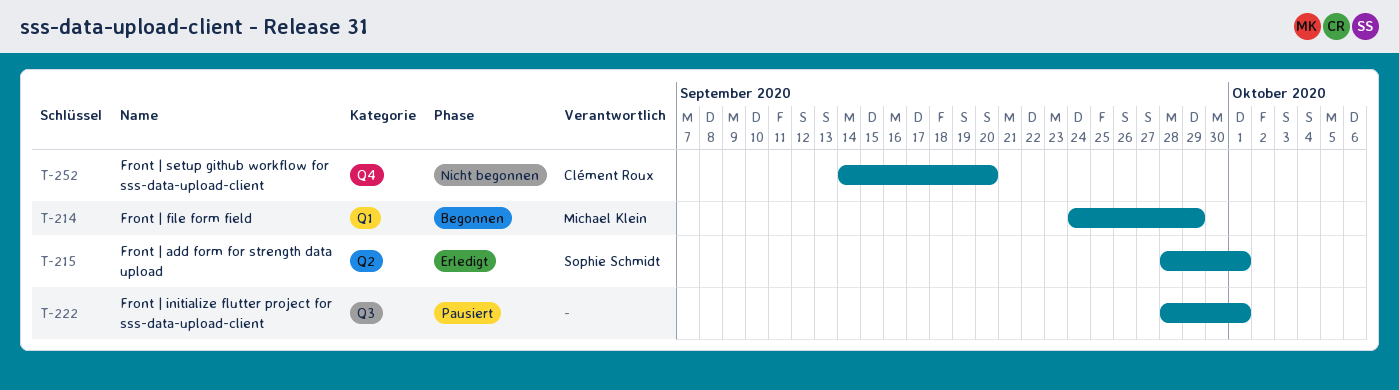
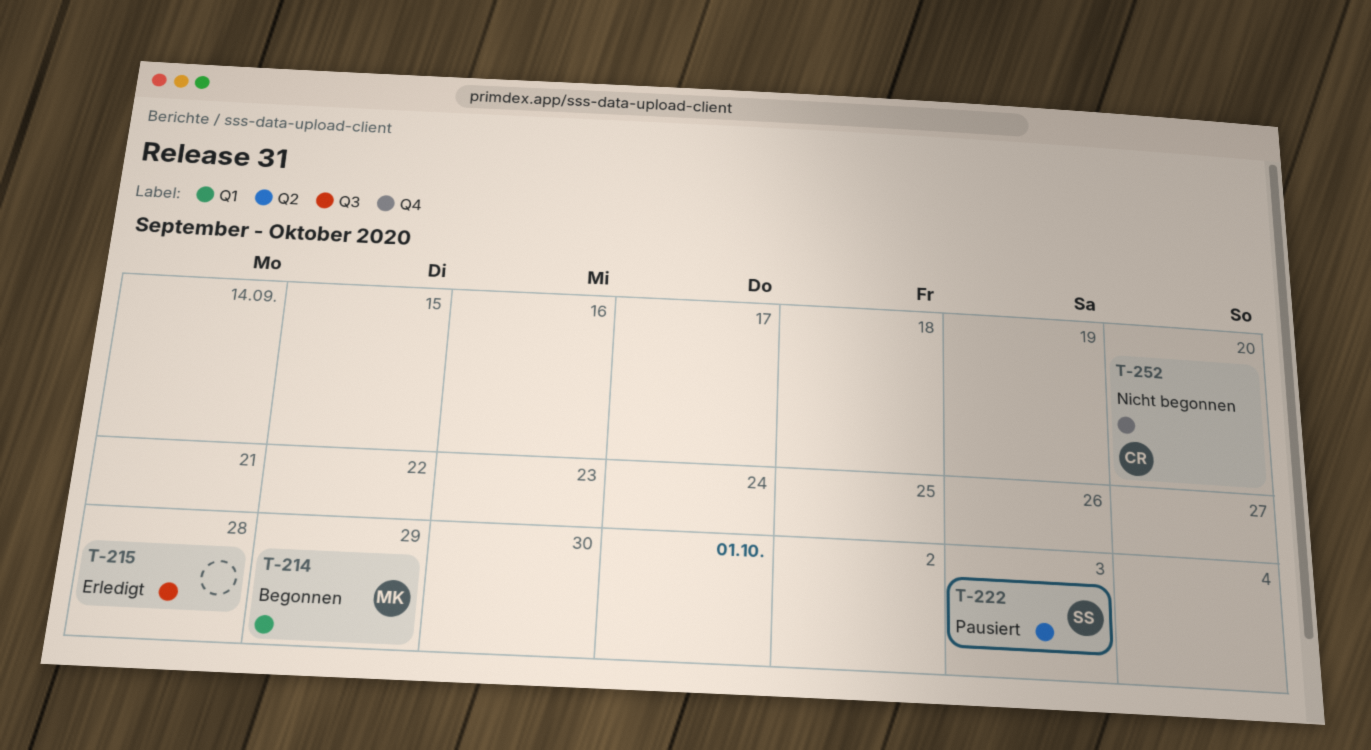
T-215, owner: Sophie Schmidt -> none
T-215, label: Q2 -> Q3
T-215, due: Oct 1 -> Sep 28
T-222, owner: none -> Sophie Schmidt
T-222, label: Q3 -> Q2
T-222, due: Oct 1 -> Oct 3

